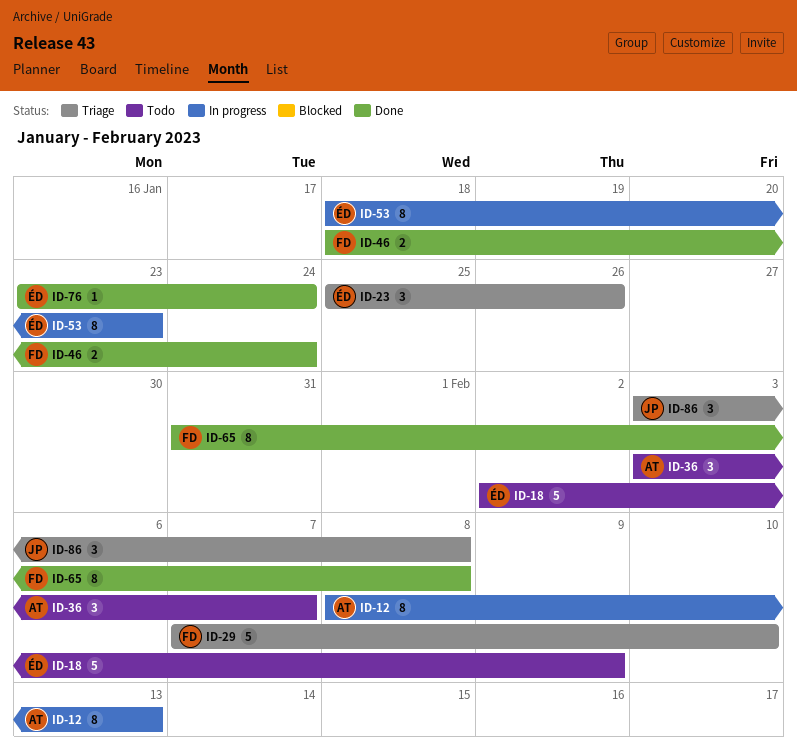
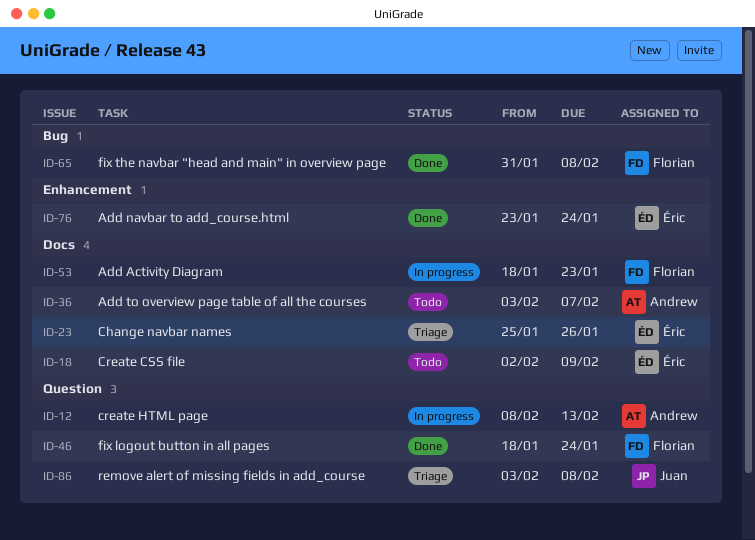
ID-29: present -> none
ID-53, owner: Éric -> Florian

